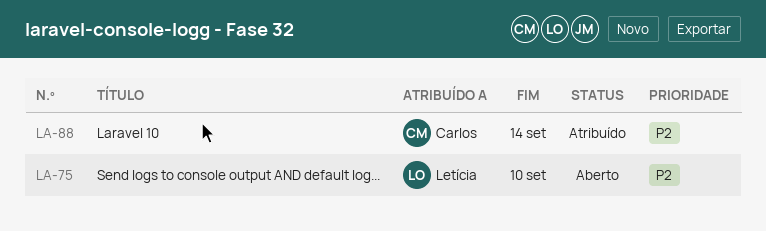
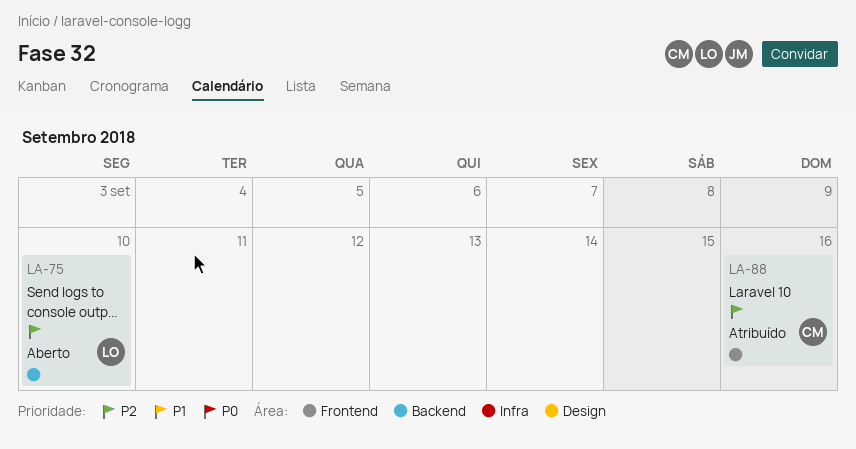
LA-88, due: Sep 14 -> Sep 16

